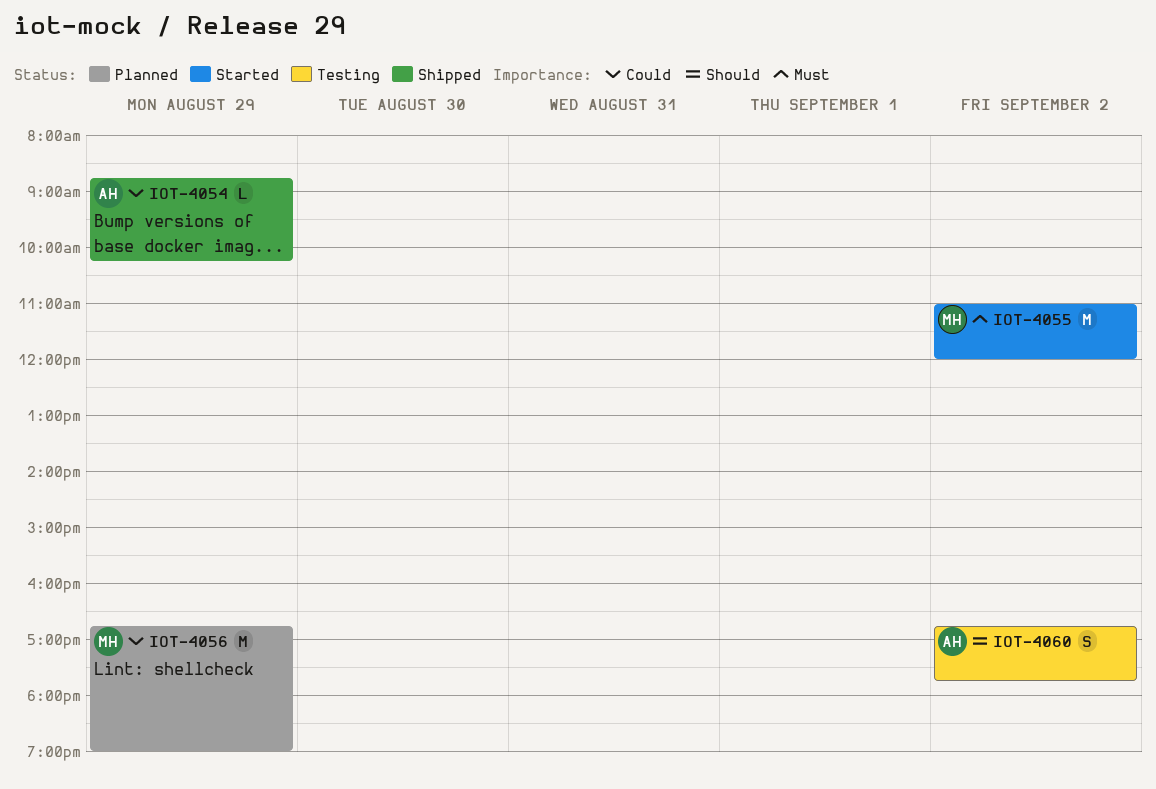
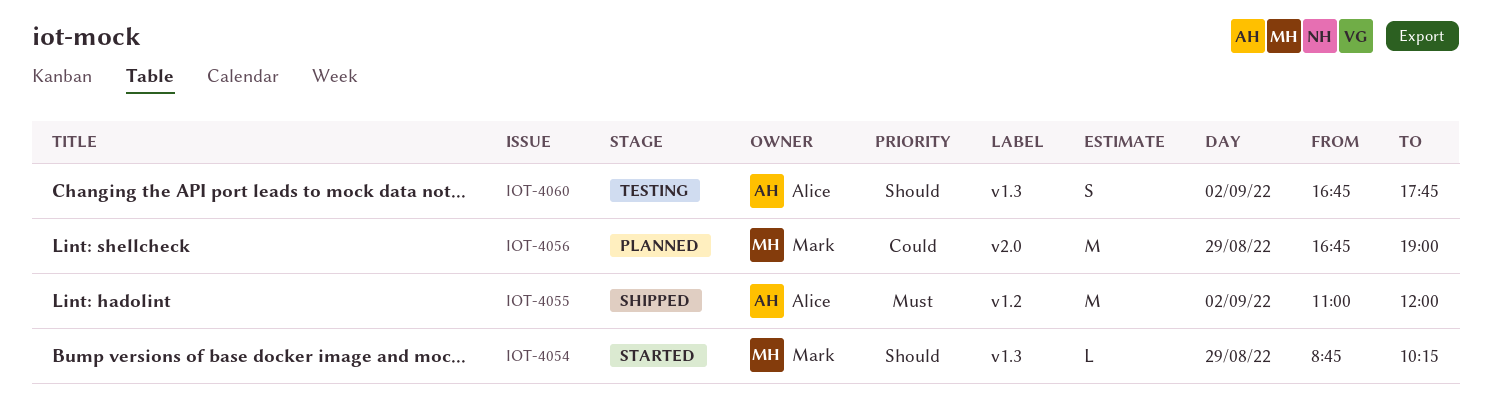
IOT-4054, status: Shipped -> Started
IOT-4054, owner: Alice -> Mark
IOT-4054, priority: Could -> Should
IOT-4055, status: Started -> Shipped
IOT-4055, owner: Mark -> Alice

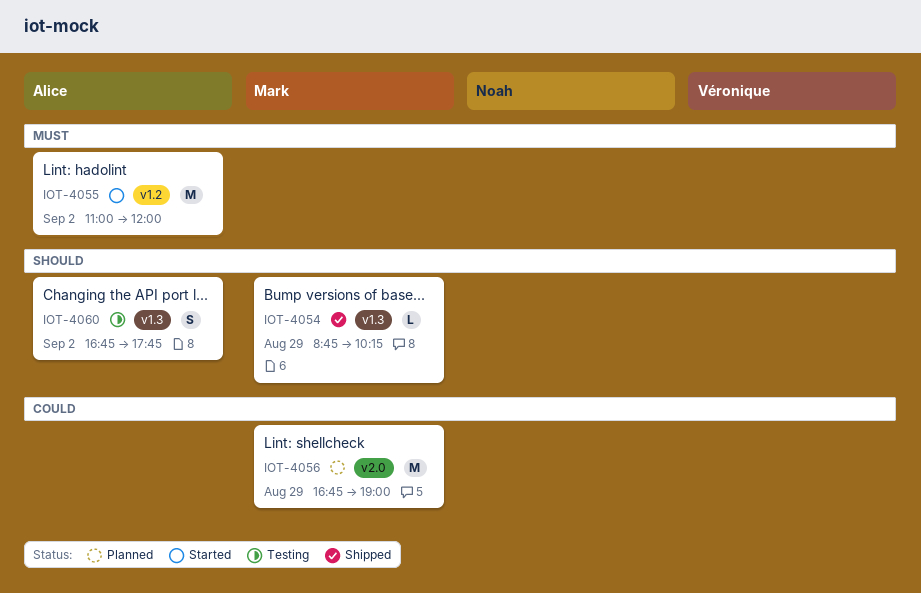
IOT-4054, status: Started -> Shipped
IOT-4055, status: Shipped -> Started

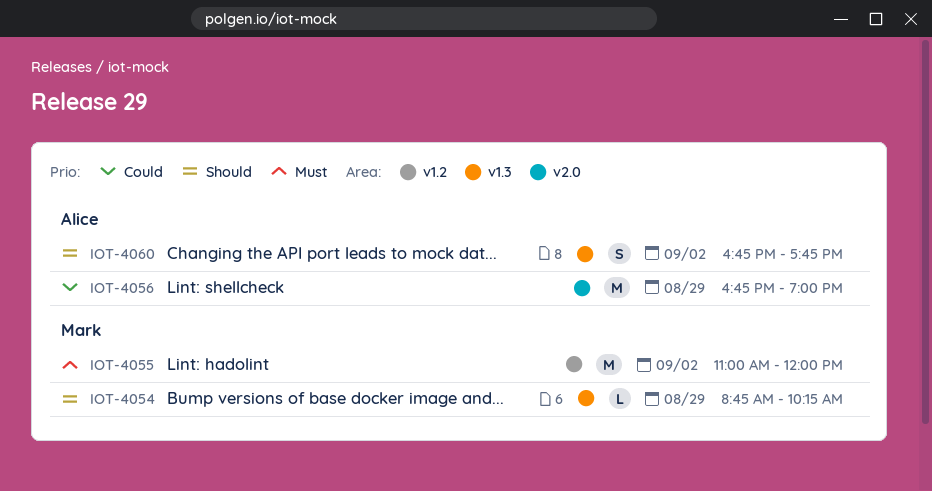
IOT-4055, owner: Alice -> Mark
IOT-4056, owner: Mark -> Alice

